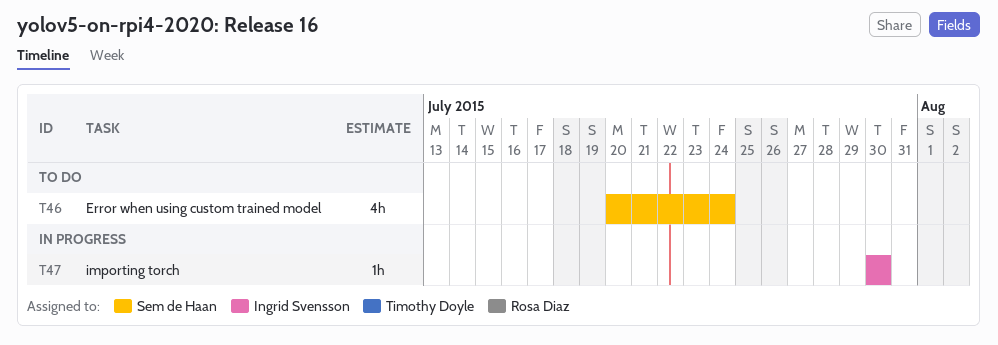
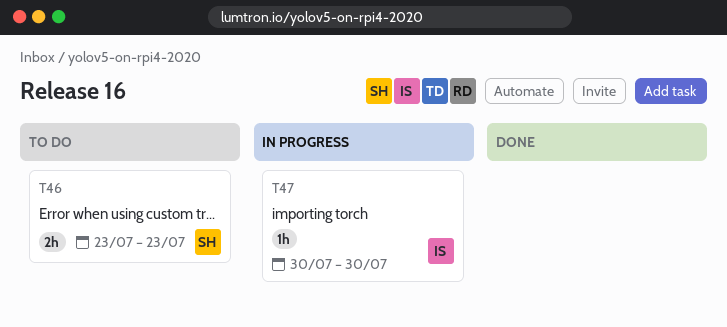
T46, estimate: 4h -> 2h
T46, start: Jul 20 -> Jul 23
T46, due: Jul 24 -> Jul 23

